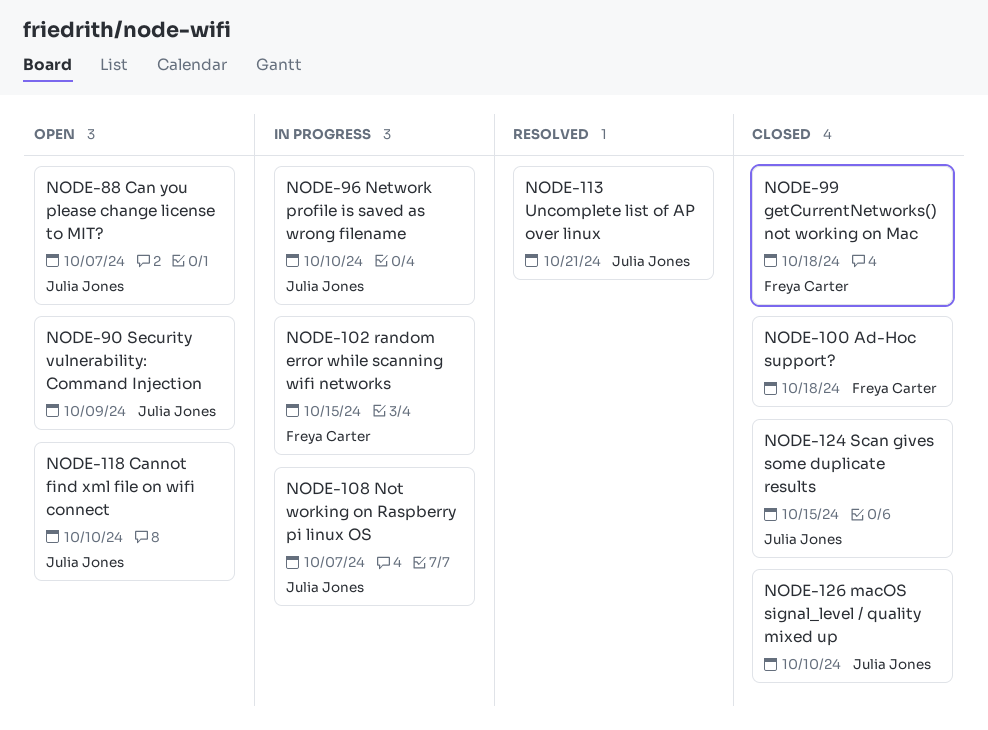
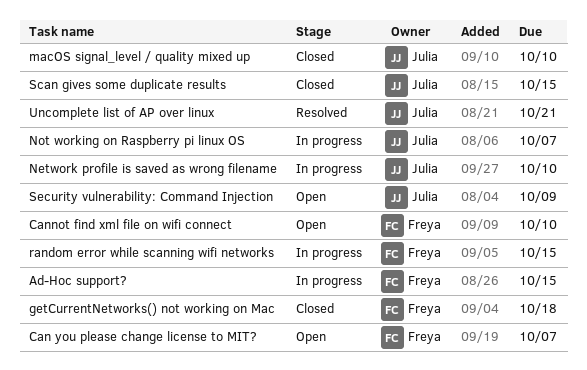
Ad-Hoc support?, status: Closed -> In progress
Ad-Hoc support?, due: Oct 18 -> Oct 15
Can you please change license to MIT?, owner: Julia Jones -> Freya Carter
Cannot find xml file on wifi connect, owner: Julia Jones -> Freya Carter

